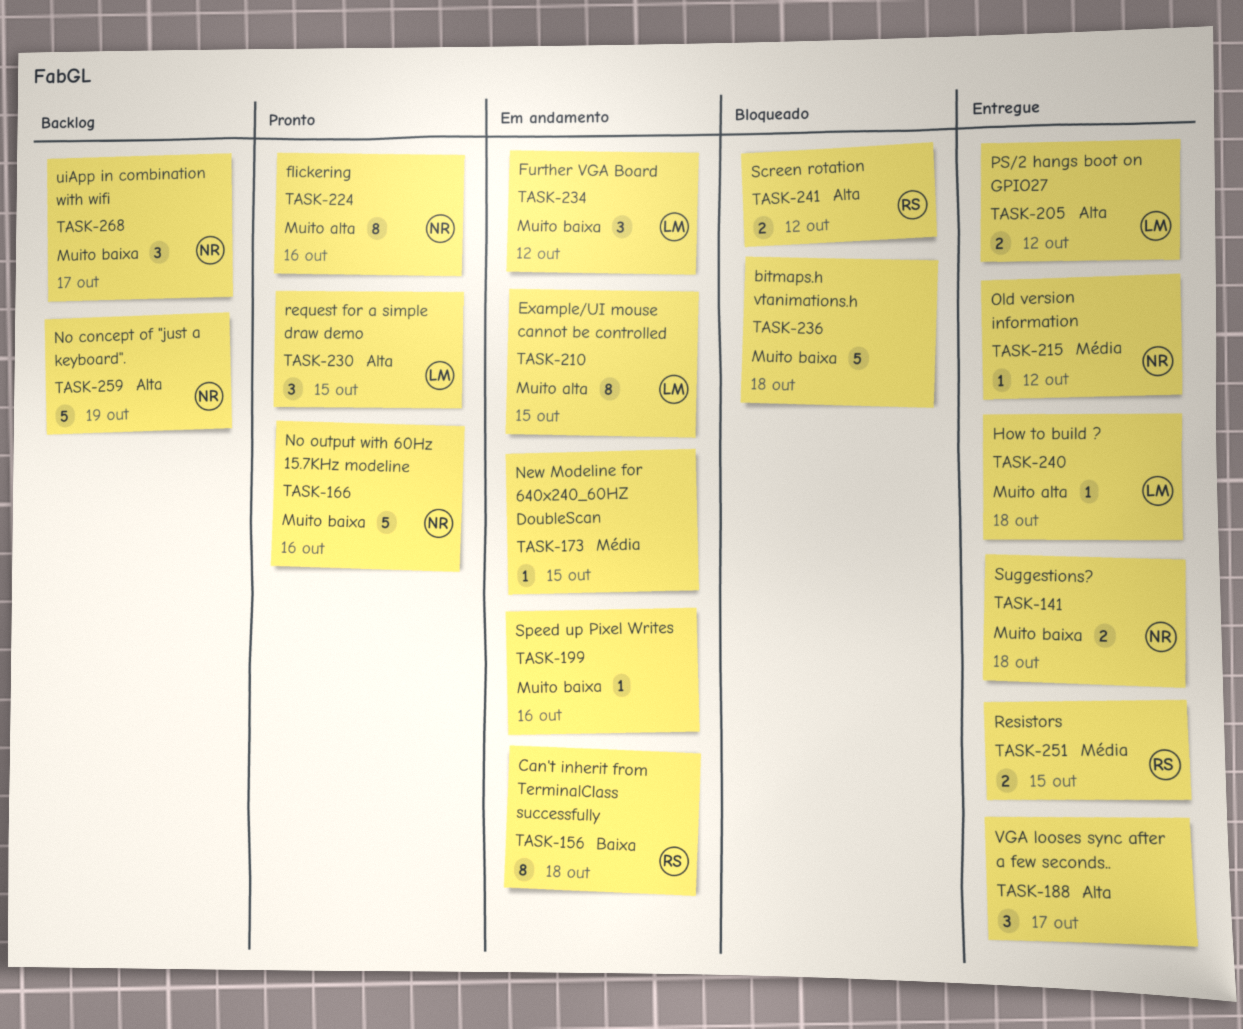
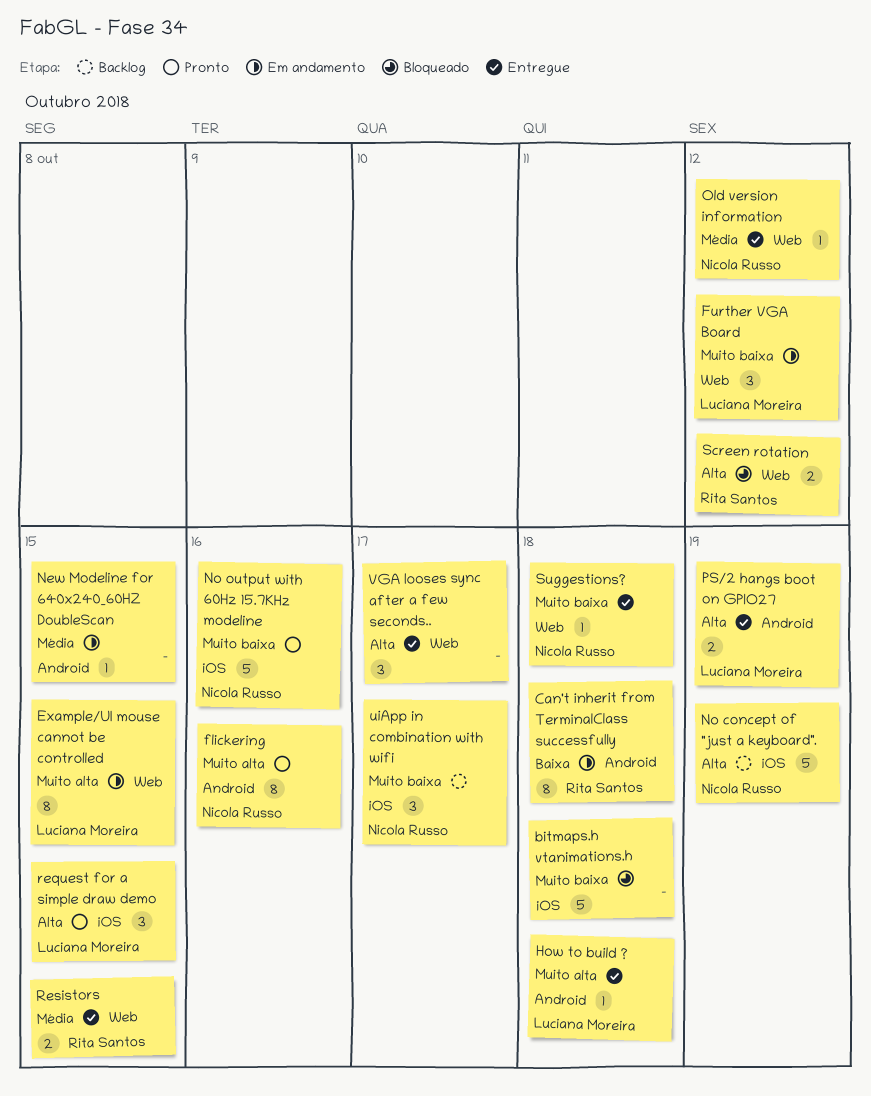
PS/2 hangs boot on GPIO27, due: Oct 12 -> Oct 19
Speed up Pixel Writes: present -> none
Suggestions?, estimate: 2 -> 1

